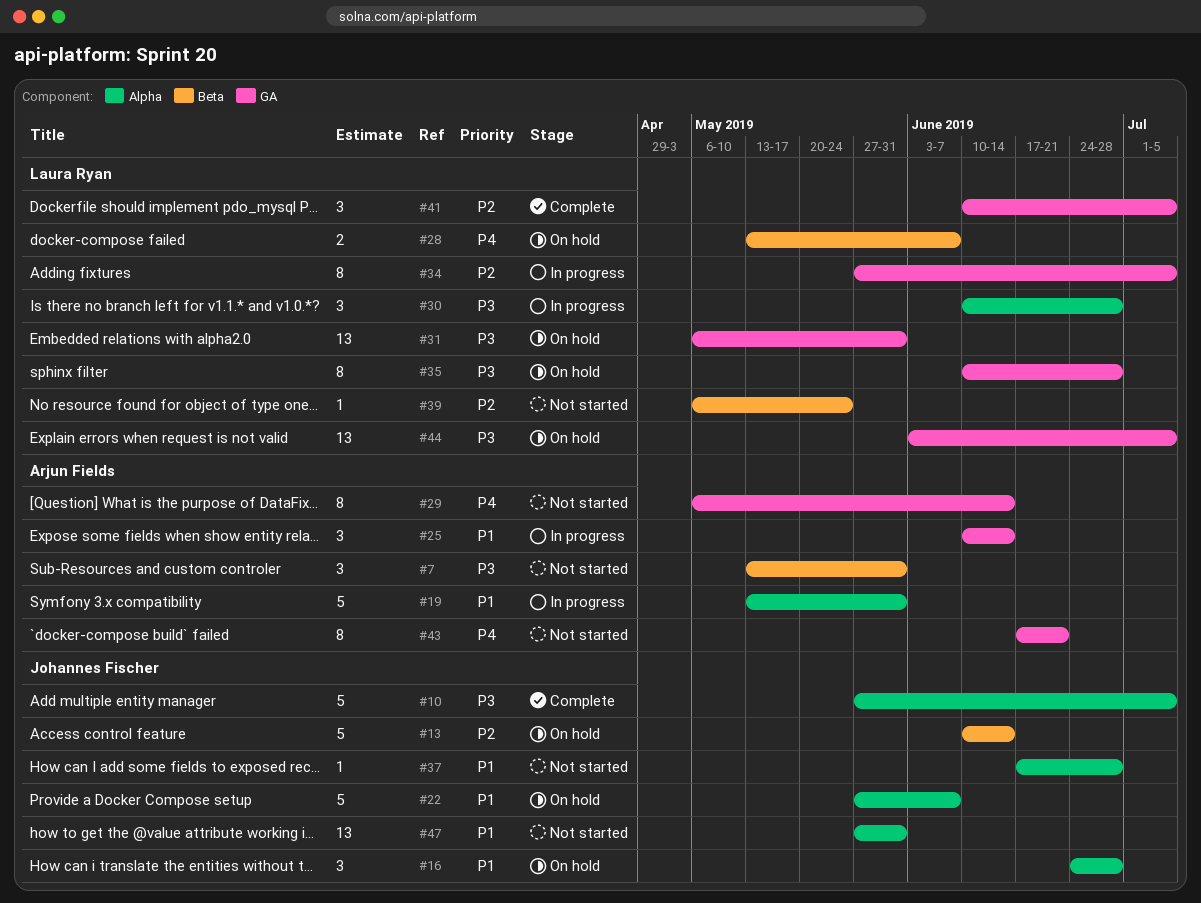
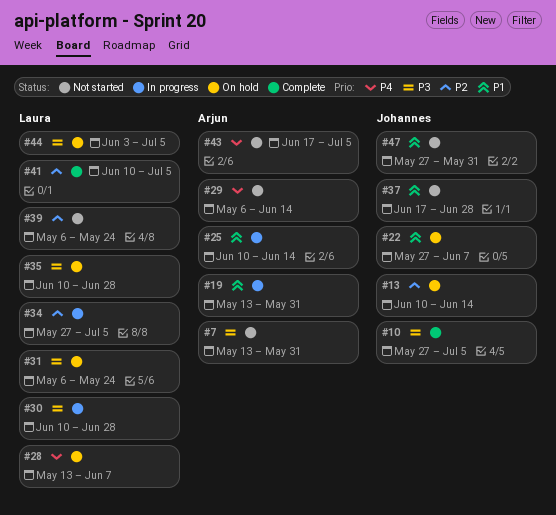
#16: present -> none
#31, due: May 31 -> May 24
#43, due: Jun 21 -> Jul 5

